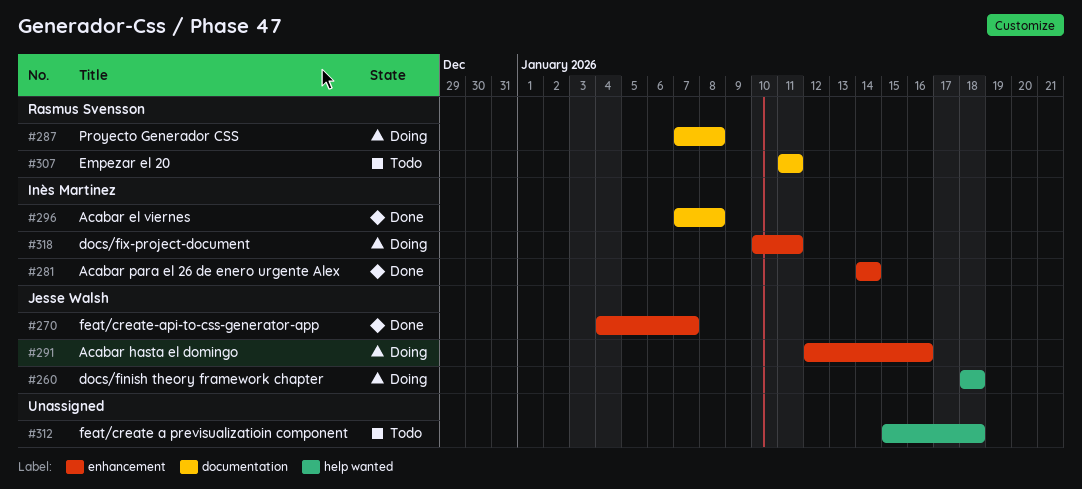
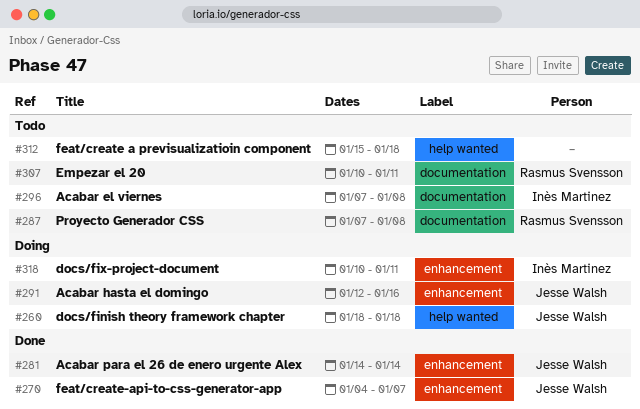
#281, owner: Inès Martinez -> Jesse Walsh
#287, status: Doing -> Todo
#296, status: Done -> Todo
#307, start: Jan 11 -> Jan 10

